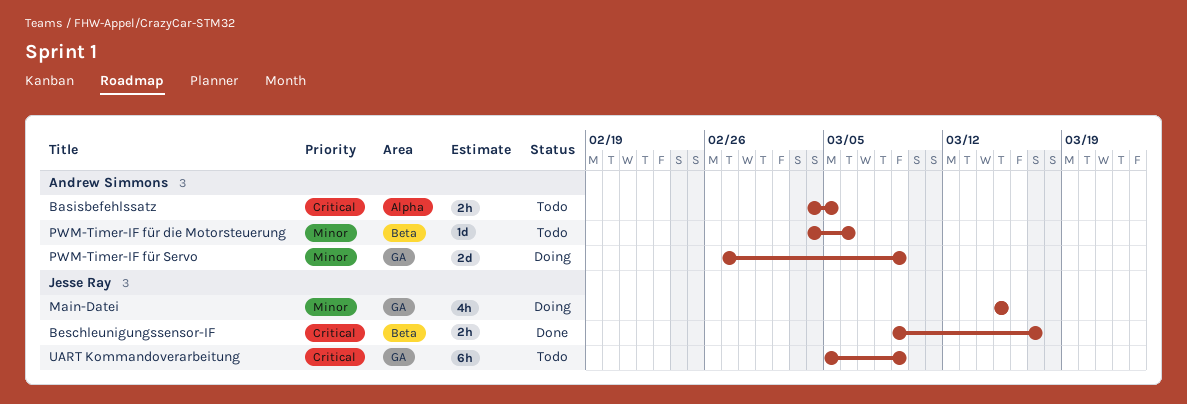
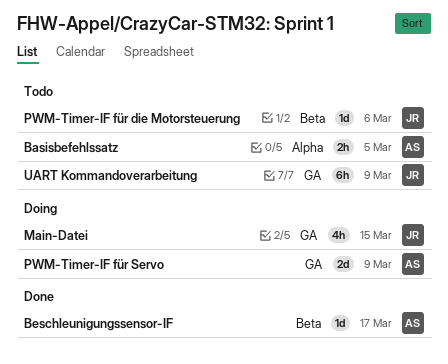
Beschleunigungssensor-IF, owner: Jesse Ray -> Andrew Simmons
Beschleunigungssensor-IF, estimate: 2h -> 1d
PWM-Timer-IF für die Motorsteuerung, owner: Andrew Simmons -> Jesse Ray

